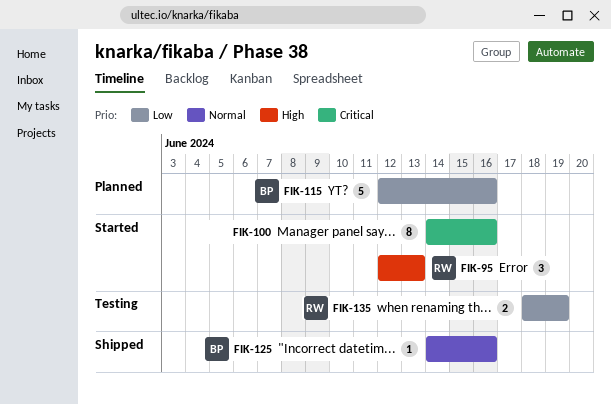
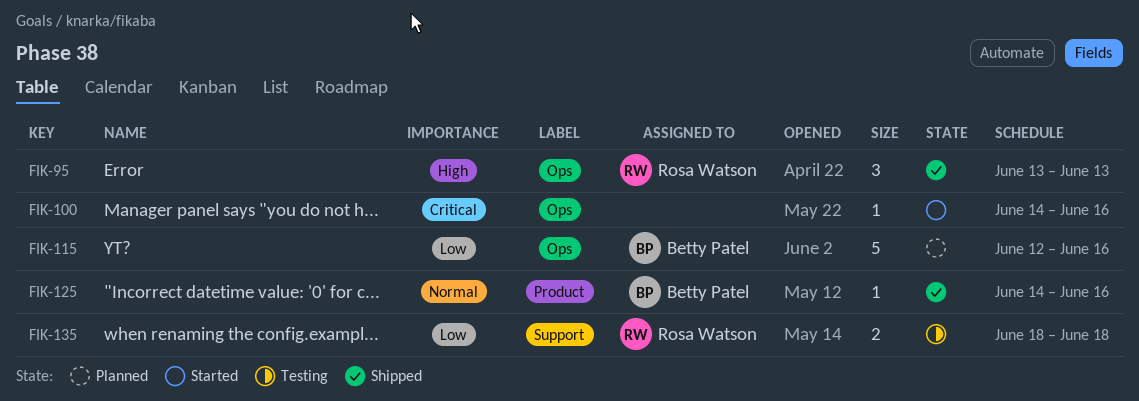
FIK-95, status: Started -> Shipped
FIK-95, start: Jun 12 -> Jun 13
FIK-100, estimate: 8 -> 1
FIK-135, due: Jun 19 -> Jun 18

